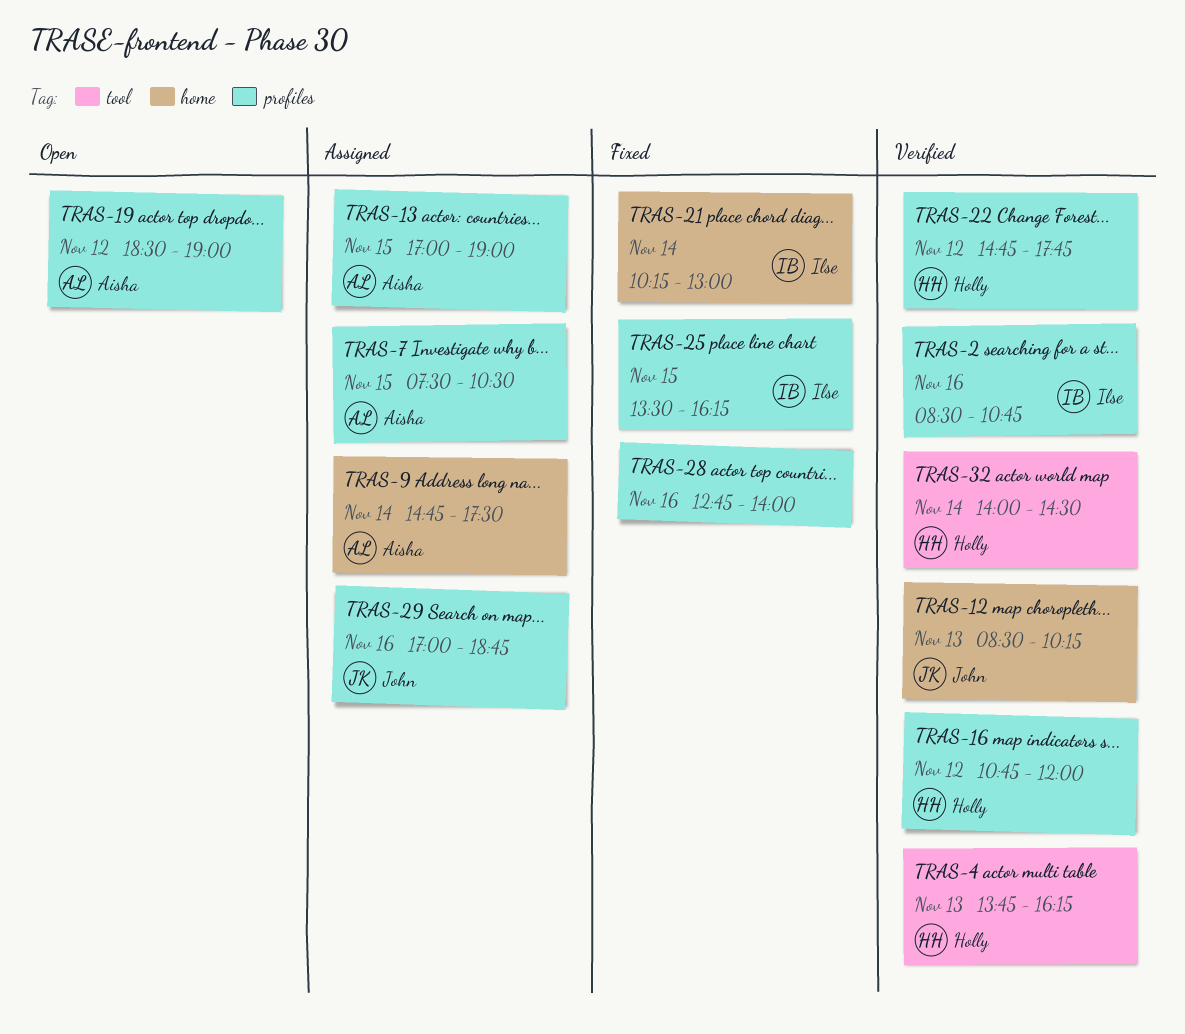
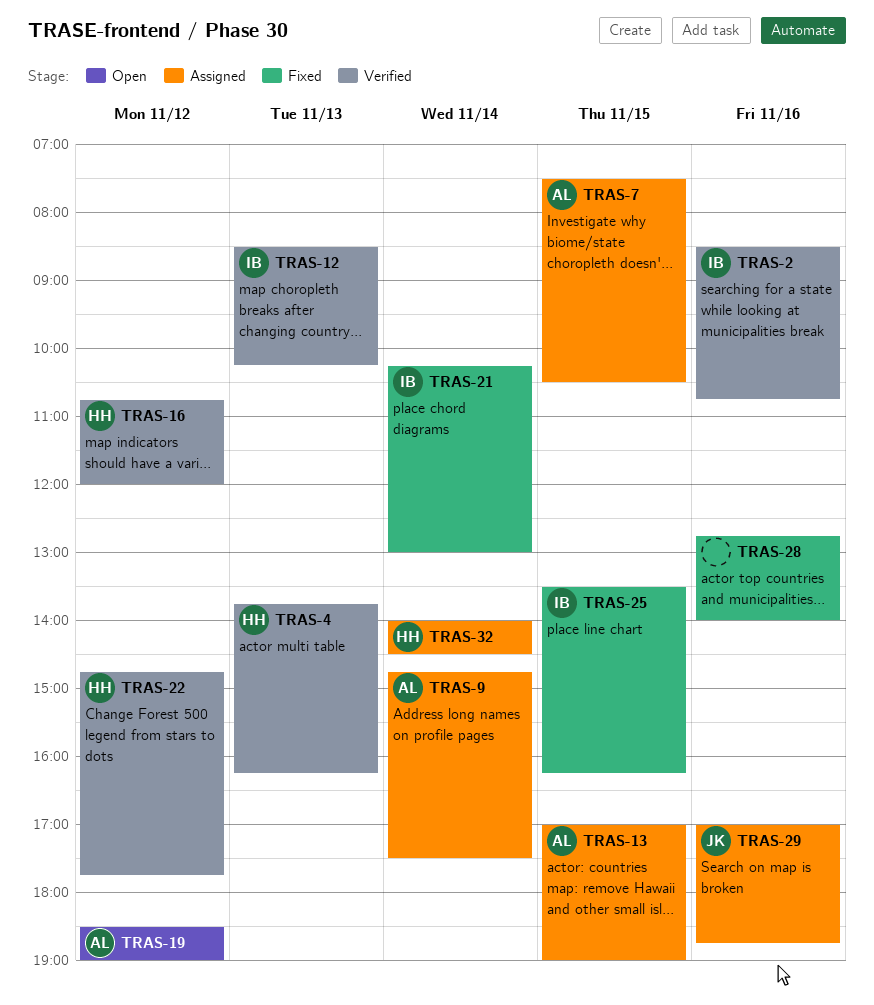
TRAS-12, owner: John -> Ilse
TRAS-32, status: Verified -> Assigned

